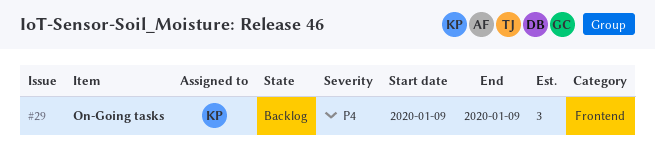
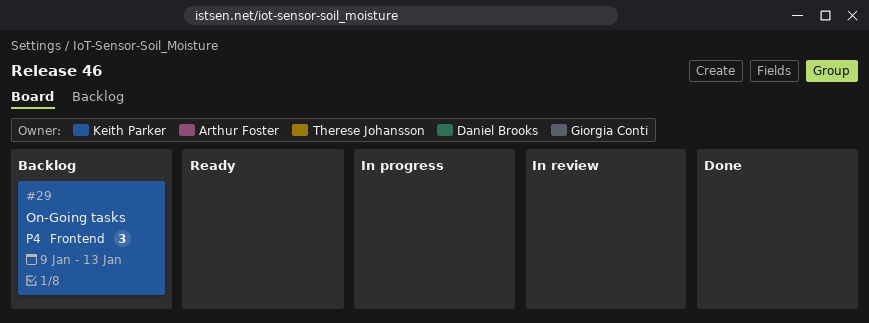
#29, due: Jan 9 -> Jan 13

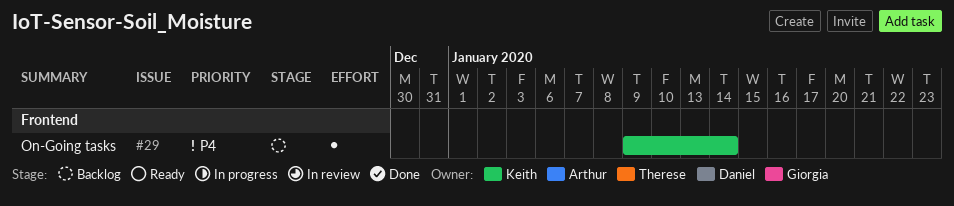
#29, estimate: 3 -> 1
#29, due: Jan 13 -> Jan 14

